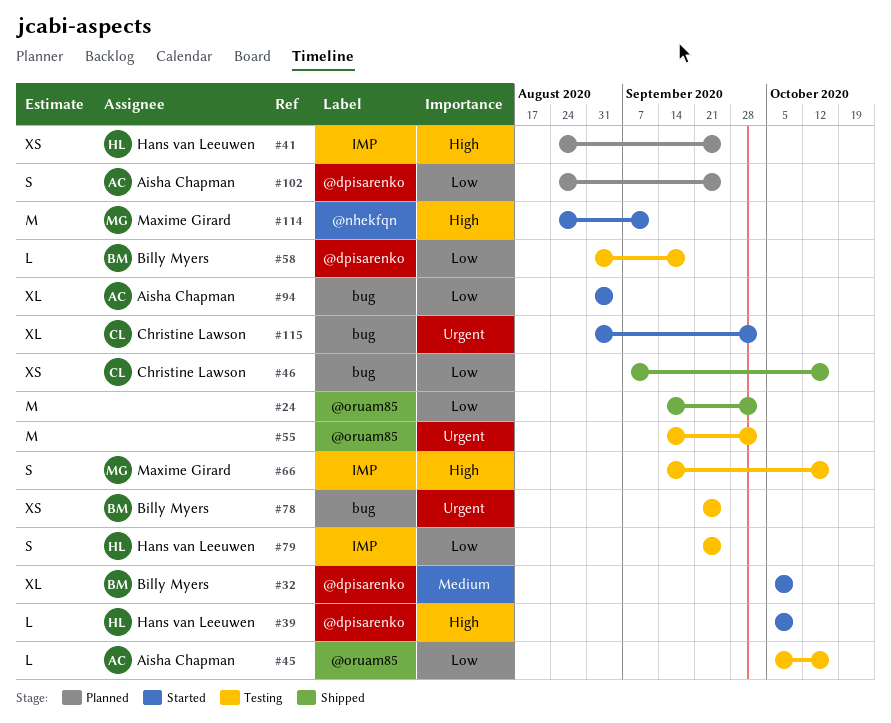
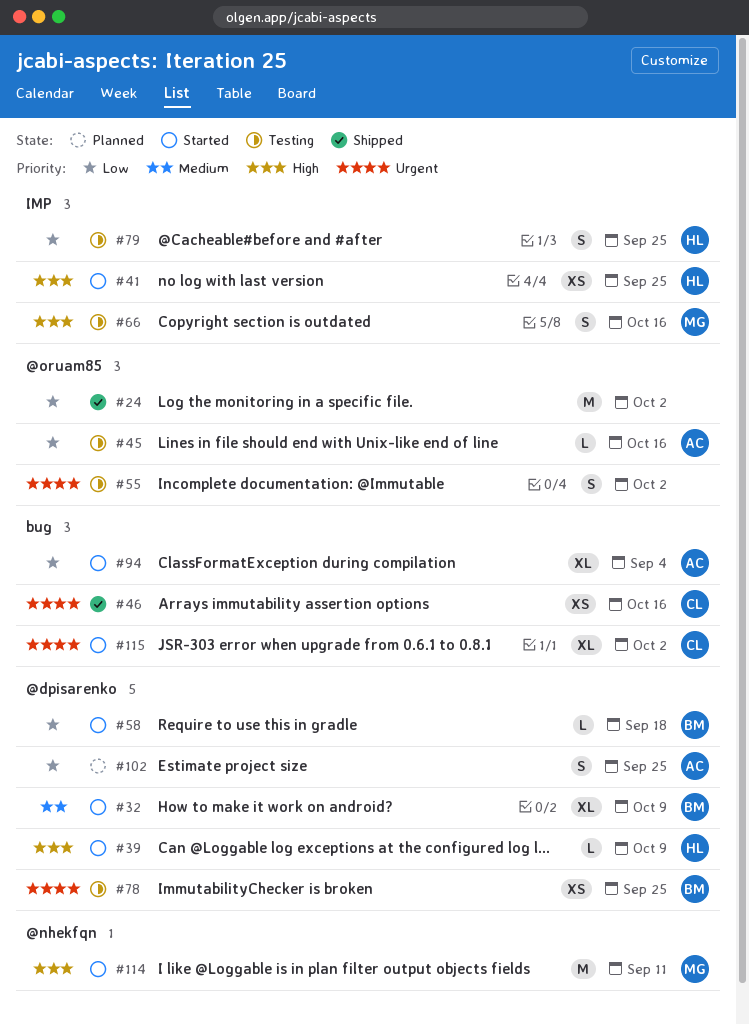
#41, status: Planned -> Started
#46, priority: Low -> Urgent
#55, estimate: M -> S
#58, status: Testing -> Started
#78, label: bug -> @dpisarenko

